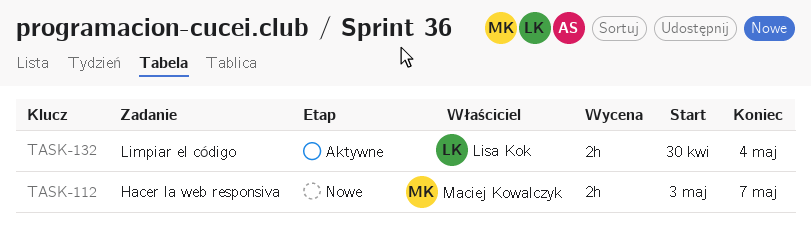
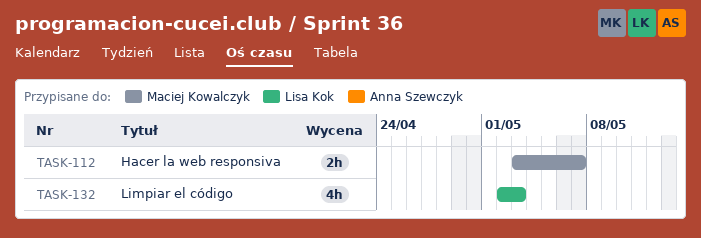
TASK-132, estimate: 2h -> 4h
TASK-132, start: Apr 30 -> May 2
TASK-132, due: May 4 -> May 3

